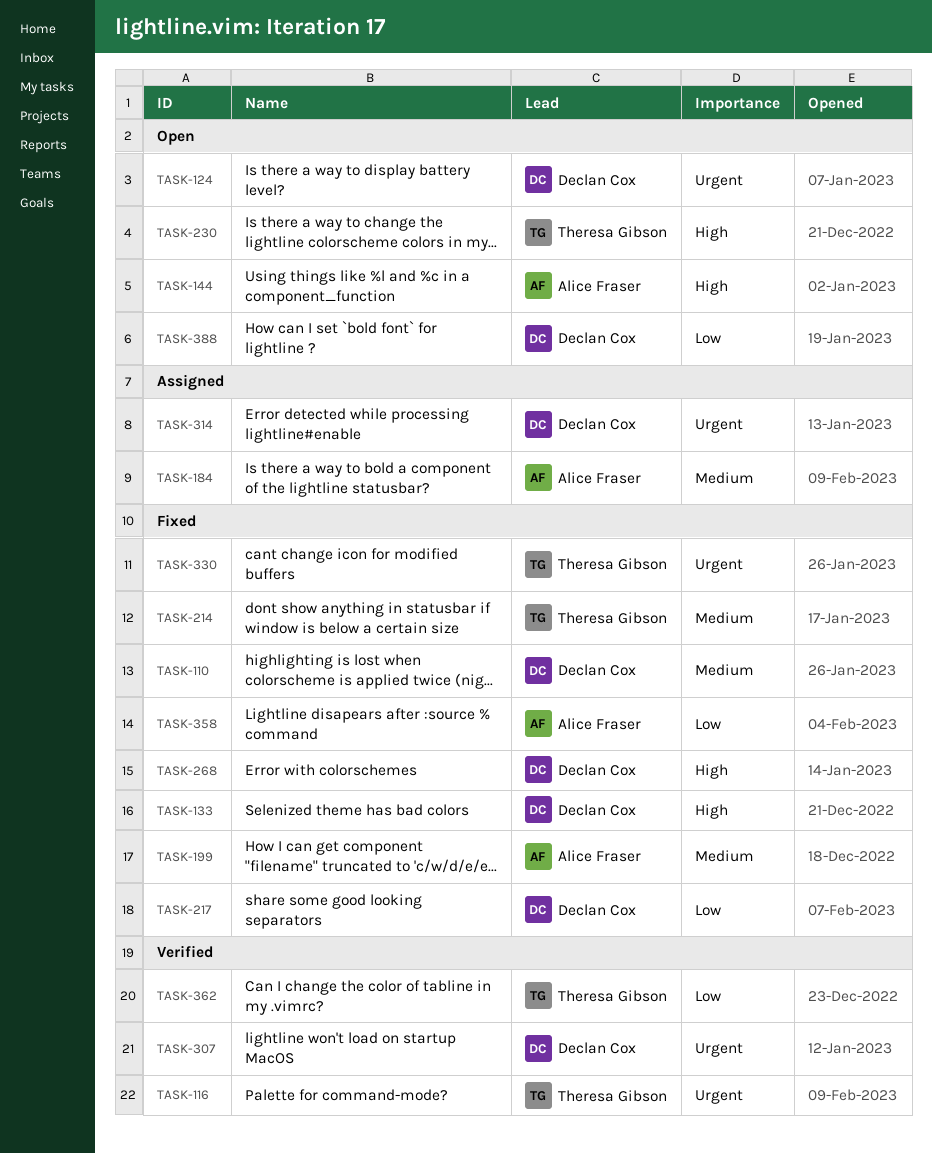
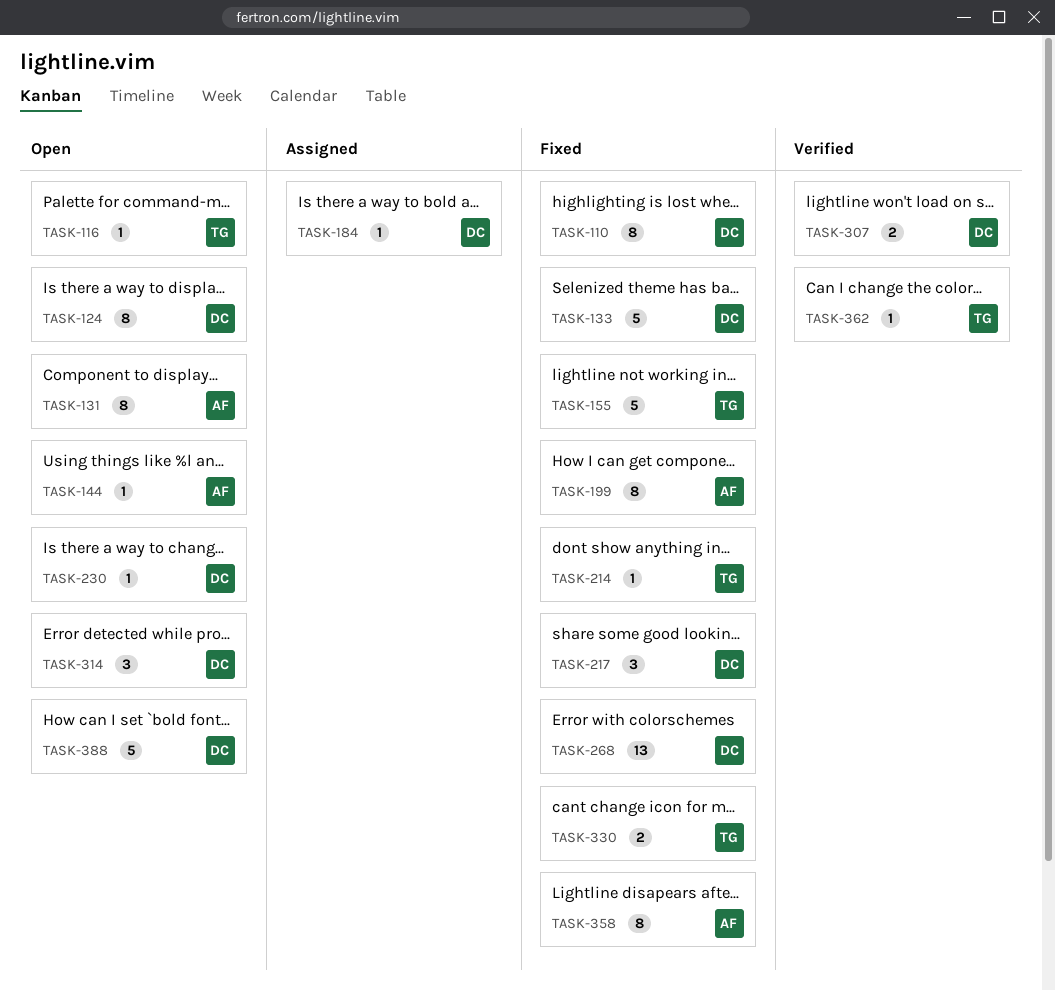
TASK-116, status: Verified -> Open
TASK-131: none -> present
TASK-155: none -> present
TASK-184, owner: Alice Fraser -> Declan Cox
TASK-230, owner: Theresa Gibson -> Declan Cox
TASK-314, status: Assigned -> Open

